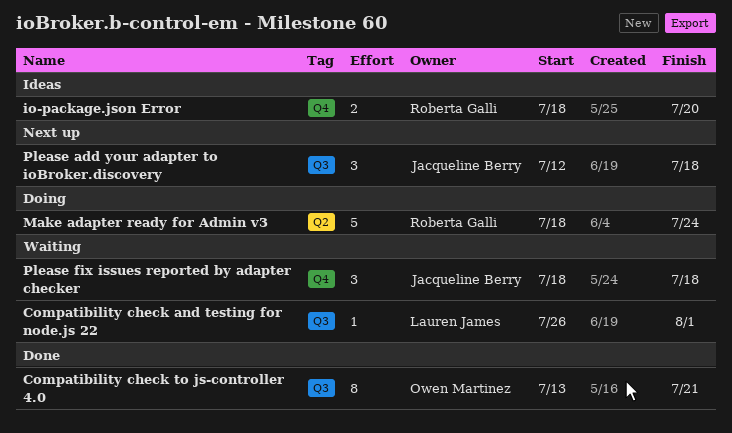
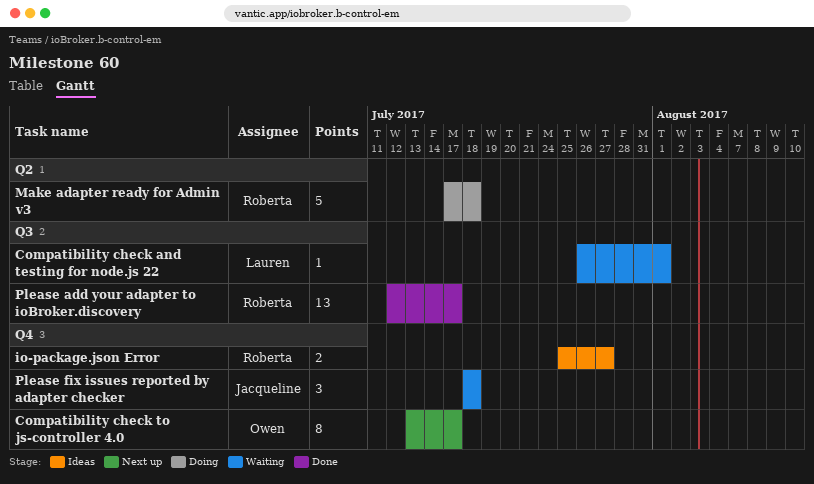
Compatibility check to js-controller 4.0, status: Done -> Next up
Compatibility check to js-controller 4.0, label: Q3 -> Q4
Compatibility check to js-controller 4.0, due: Jul 21 -> Jul 17
io-package.json Error, start: Jul 18 -> Jul 25
io-package.json Error, due: Jul 20 -> Jul 27
Make adapter ready for Admin v3, start: Jul 18 -> Jul 17
Make adapter ready for Admin v3, due: Jul 24 -> Jul 18
Please add your adapter to ioBroker.discovery, status: Next up -> Done
Please add your adapter to ioBroker.discovery, owner: Jacqueline Berry -> Roberta Galli
Please add your adapter to ioBroker.discovery, estimate: 3 -> 13
Please add your adapter to ioBroker.discovery, due: Jul 18 -> Jul 17

